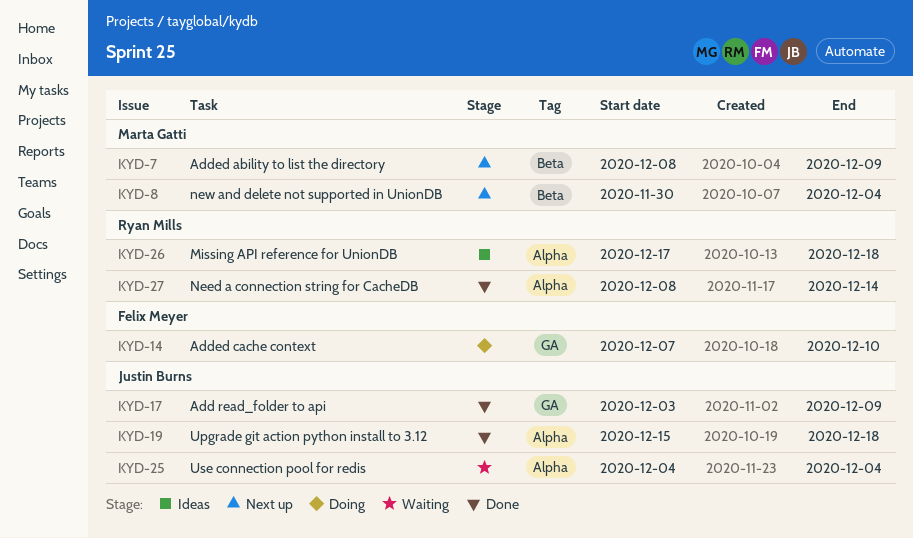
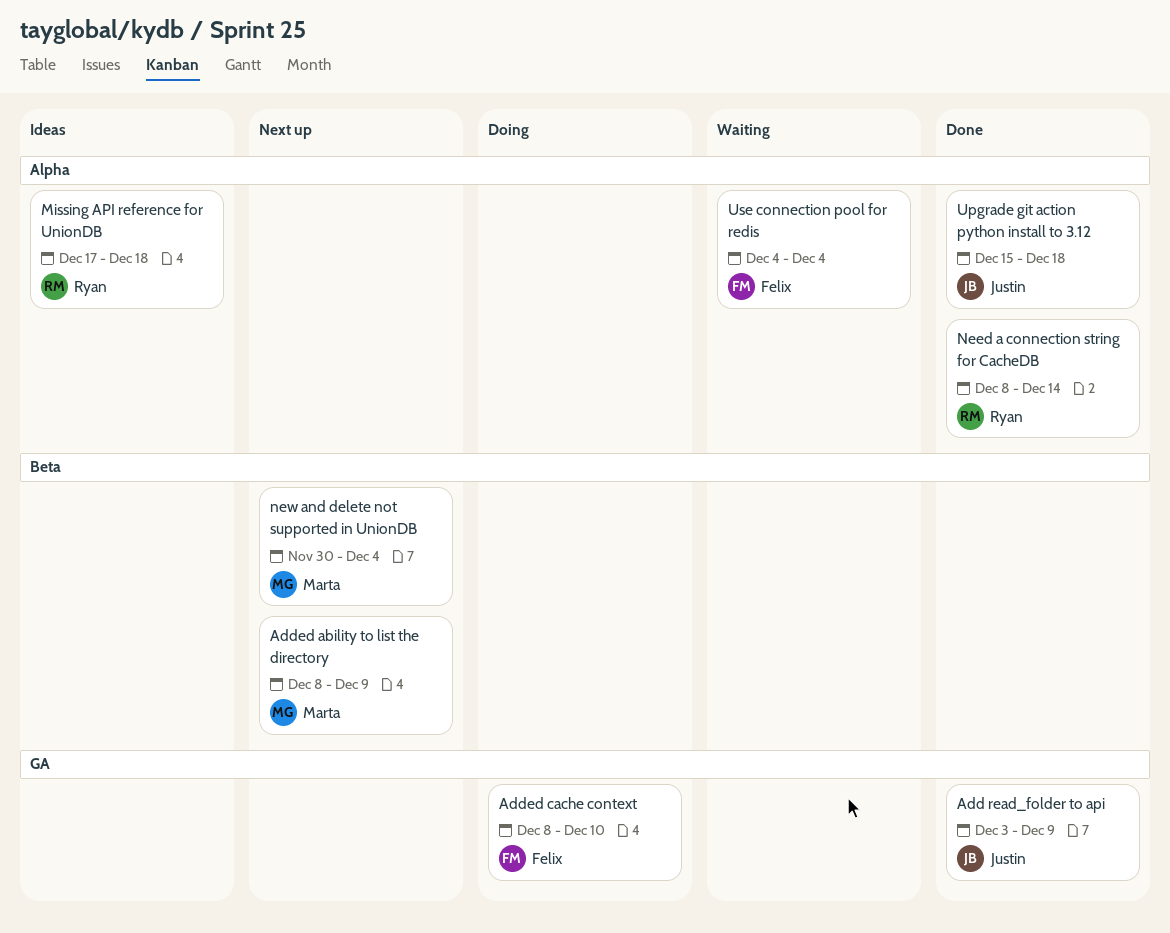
Added cache context, start: Dec 7 -> Dec 8
Use connection pool for redis, owner: Justin Burns -> Felix Meyer

